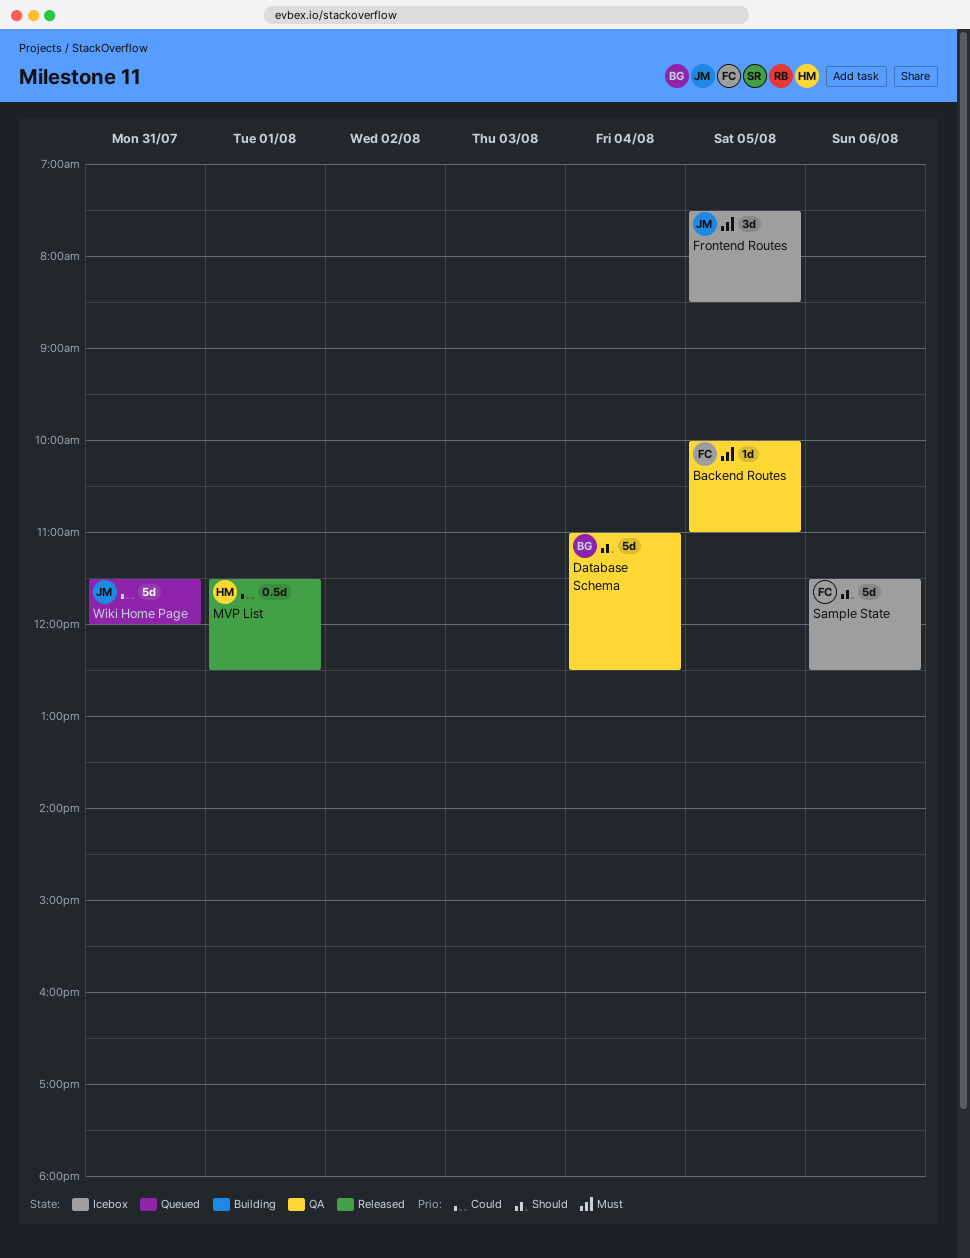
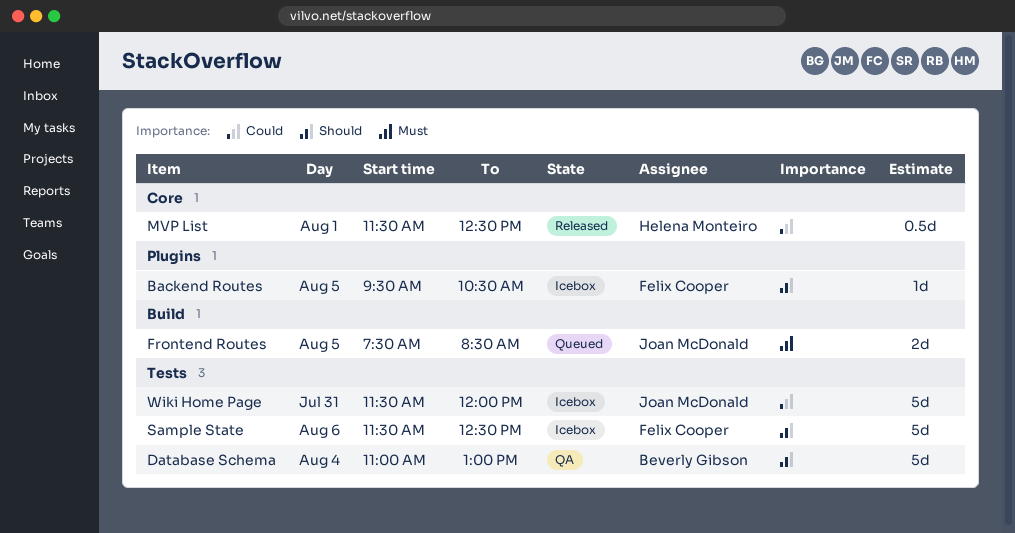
Backend Routes, status: QA -> Icebox
Backend Routes, priority: Must -> Should
Backend Routes, begins: 10:00 -> 09:30
Backend Routes, ends: 11:00 -> 10:30
Database Schema, ends: 12:30 -> 13:00
Frontend Routes, status: Icebox -> Queued
Frontend Routes, estimate: 3d -> 2d
Wiki Home Page, status: Queued -> Icebox

